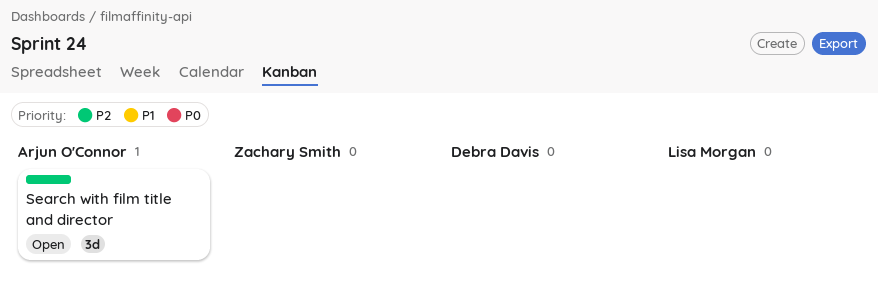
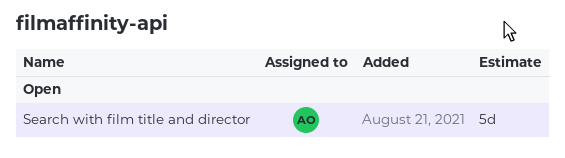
Search with film title and director, estimate: 3d -> 5d

